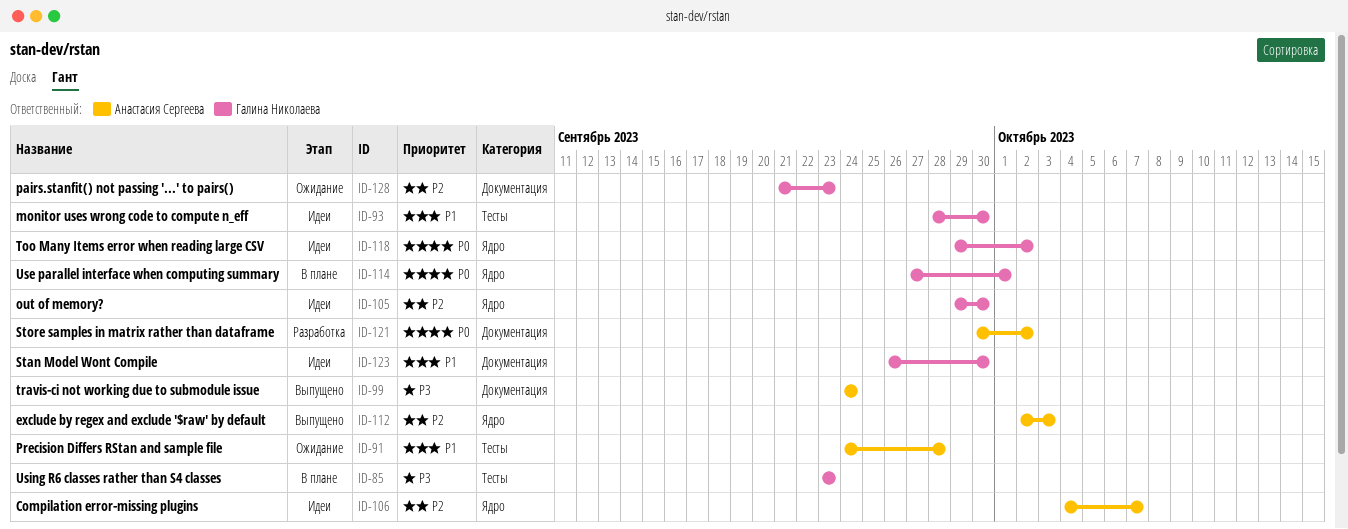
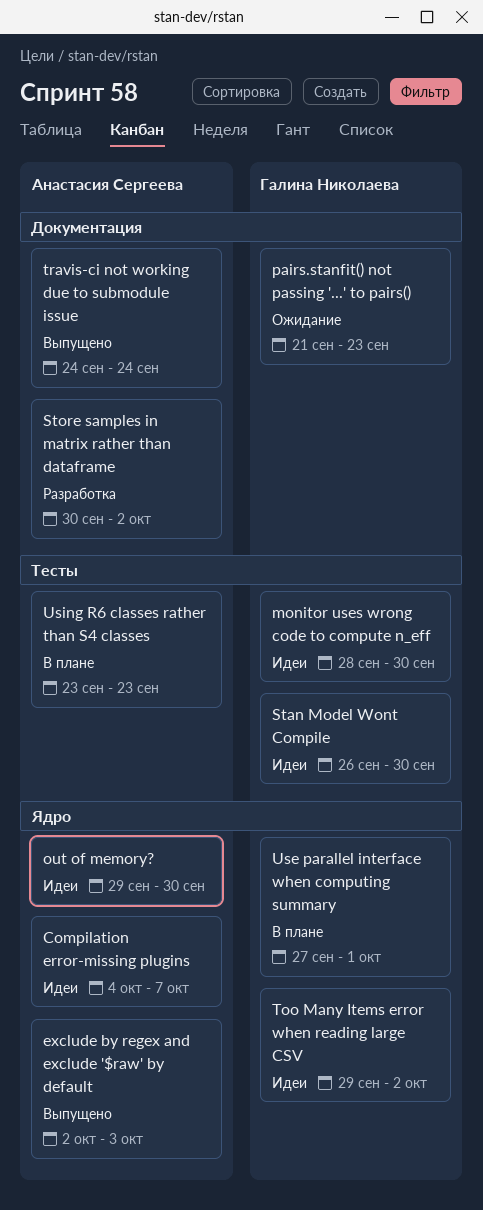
out of memory?, owner: Галина Николаева -> Анастасия Сергеева
Precision Differs RStan and sample file: present -> none
Stan Model Wont Compile, label: Документация -> Тесты
Using R6 classes rather than S4 classes, owner: Галина Николаева -> Анастасия Сергеева

